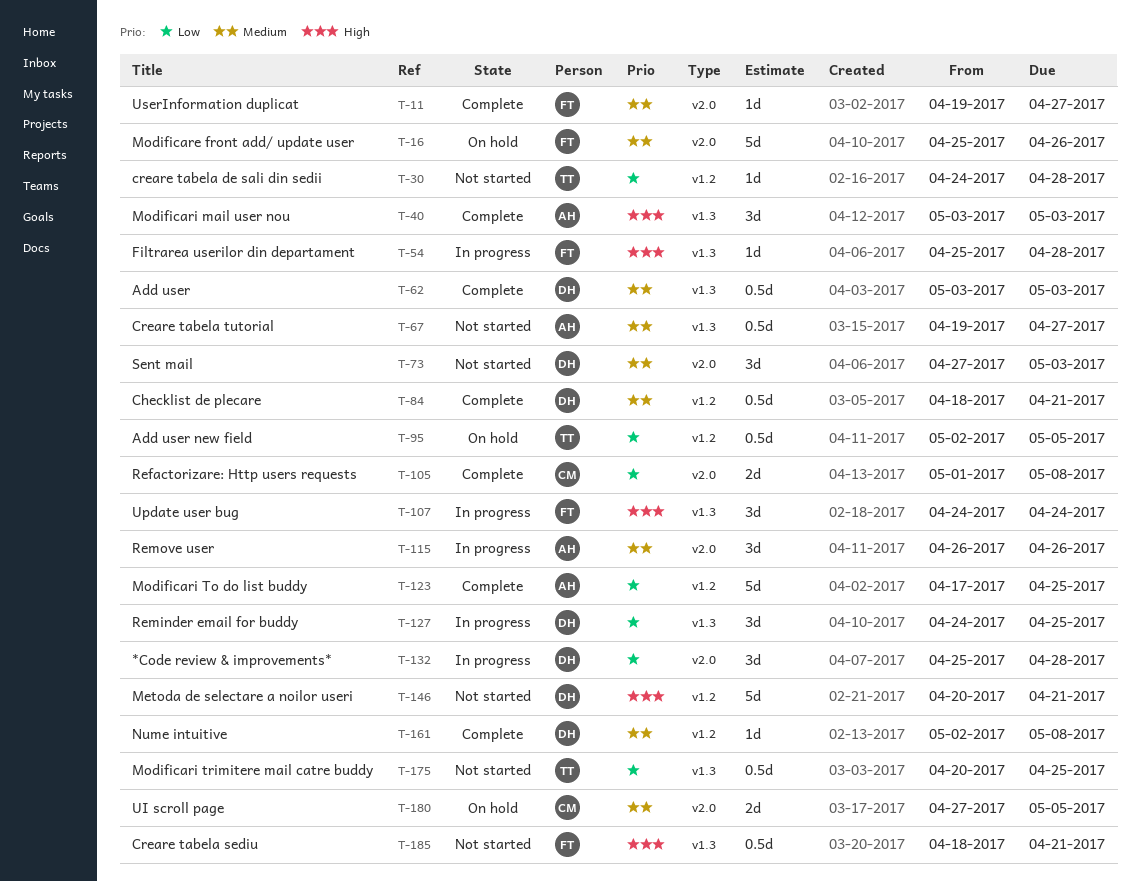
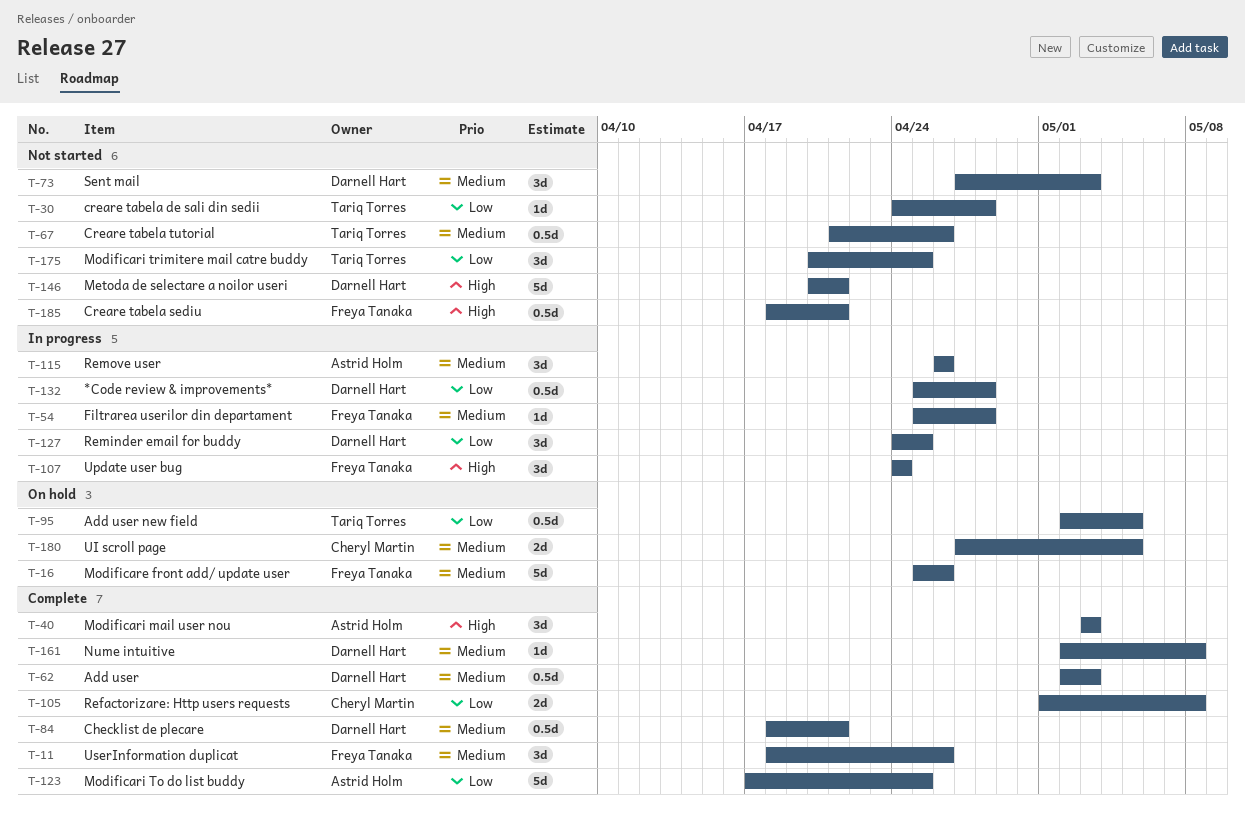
T-11, estimate: 1d -> 3d
T-11, start: Apr 19 -> Apr 18
T-11, due: Apr 27 -> Apr 26
T-54, priority: High -> Medium
T-62, start: May 3 -> May 2
T-67, owner: Astrid Holm -> Tariq Torres
T-67, start: Apr 19 -> Apr 21
T-67, due: Apr 27 -> Apr 26
T-132, estimate: 3d -> 0.5d
T-175, estimate: 0.5d -> 3d

